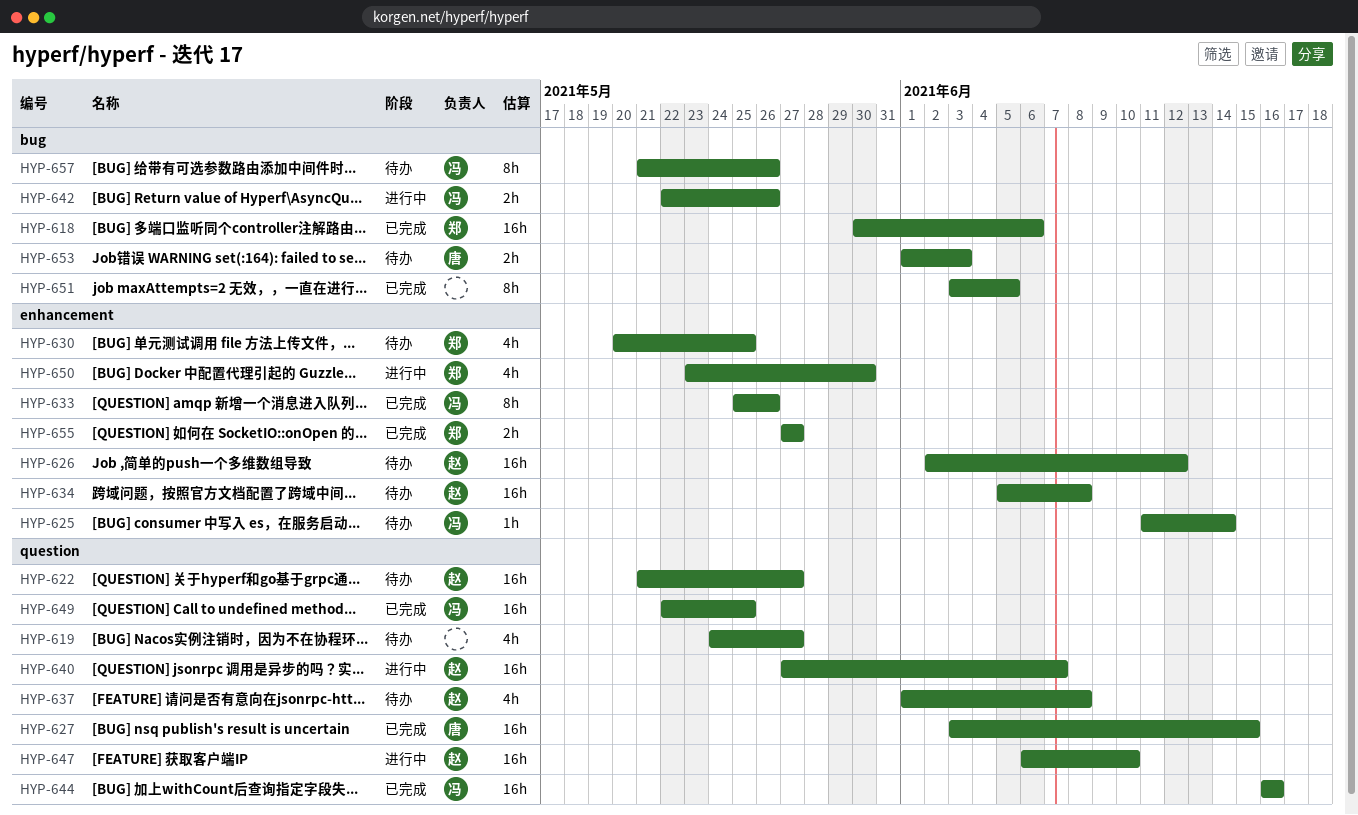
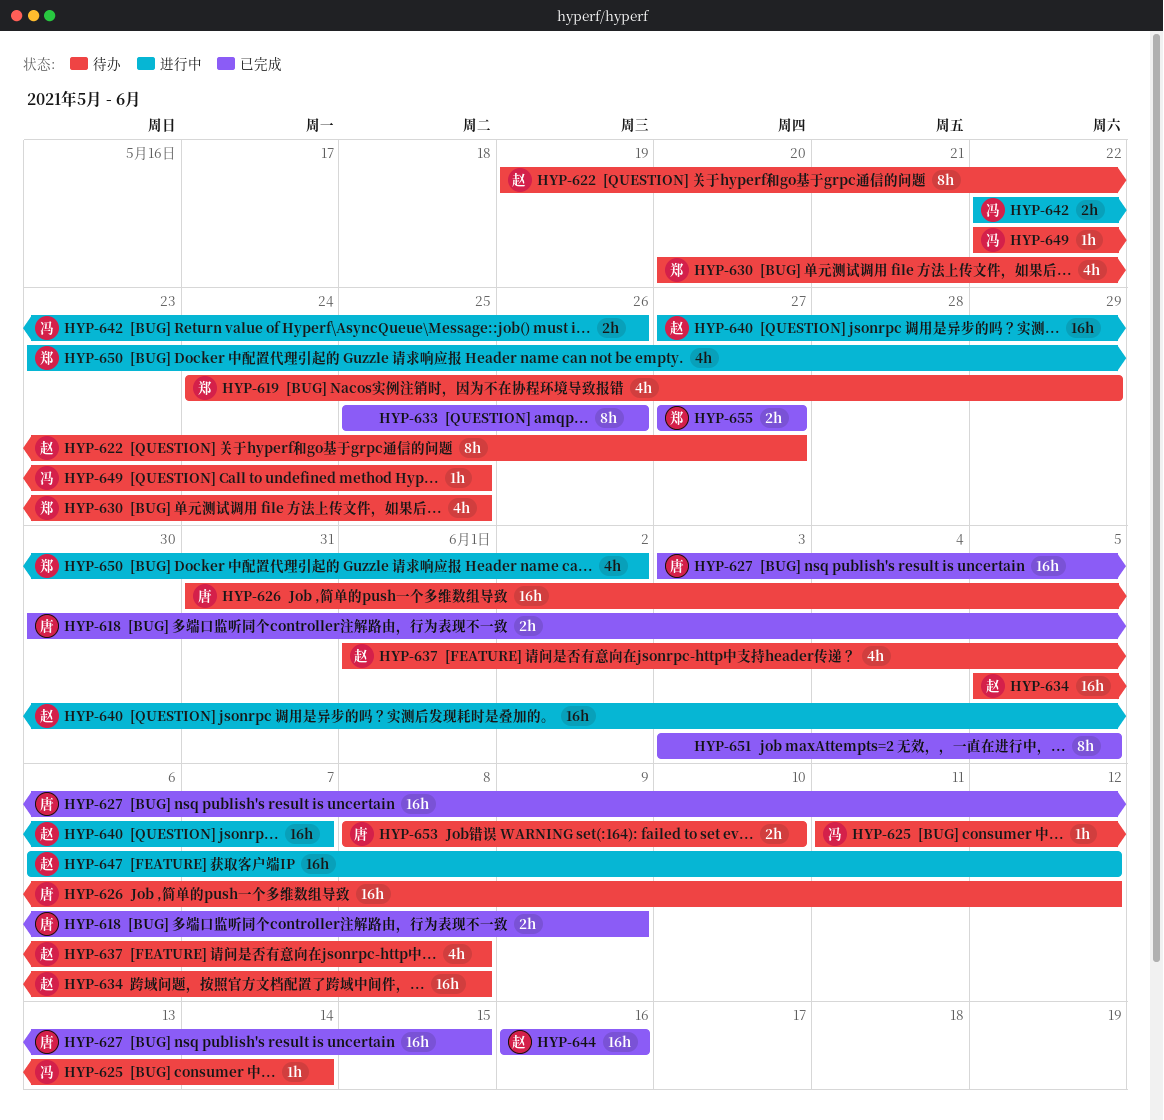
HYP-618, owner: 郑 -> 唐
HYP-618, estimate: 16h -> 2h
HYP-618, due: Jun 6 -> Jun 9
HYP-619, owner: none -> 郑
HYP-619, due: May 27 -> May 29
HYP-622, estimate: 16h -> 8h
HYP-622, start: May 21 -> May 19
HYP-626, owner: 赵 -> 唐
HYP-626, start: Jun 2 -> May 31
HYP-633, owner: 冯 -> none
HYP-644, owner: 冯 -> 赵
HYP-647, due: Jun 10 -> Jun 12
HYP-649, status: 已完成 -> 待办
HYP-649, estimate: 16h -> 1h
HYP-650, due: May 30 -> Jun 2
HYP-653, start: Jun 1 -> Jun 8
HYP-653, due: Jun 3 -> Jun 10
HYP-657: present -> none

